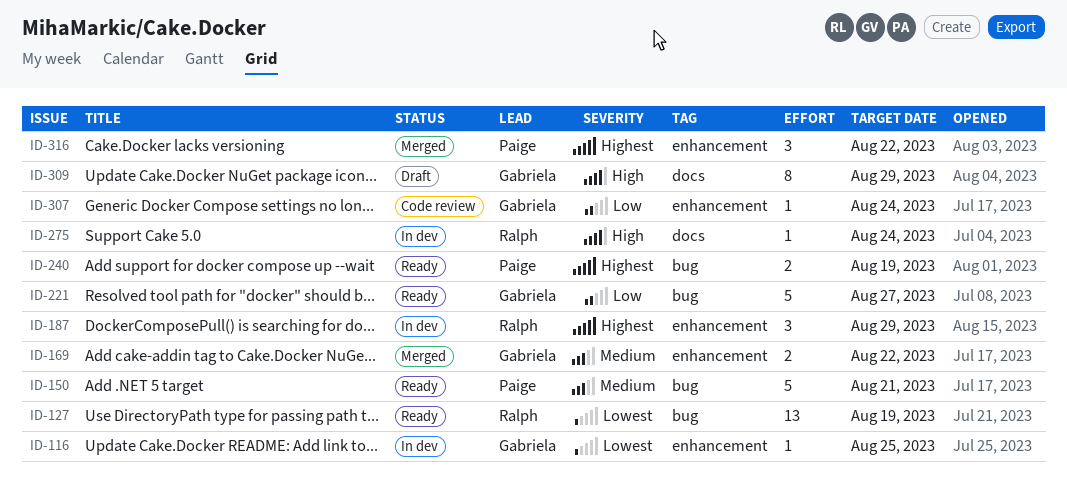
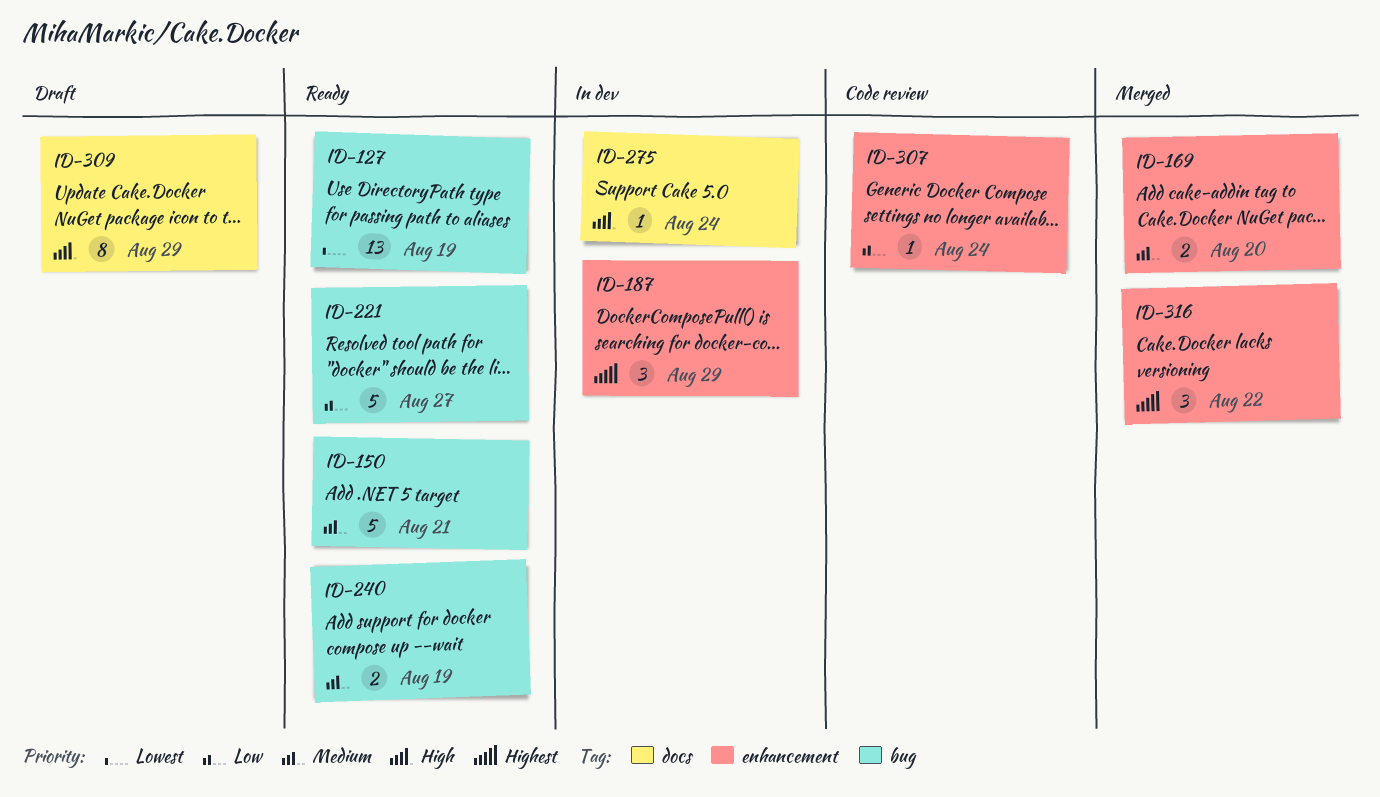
ID-116: present -> none
ID-169, due: Aug 22 -> Aug 20
ID-240, priority: Highest -> Medium

